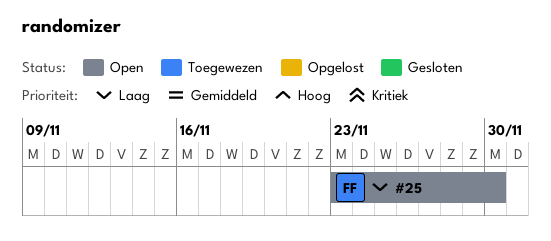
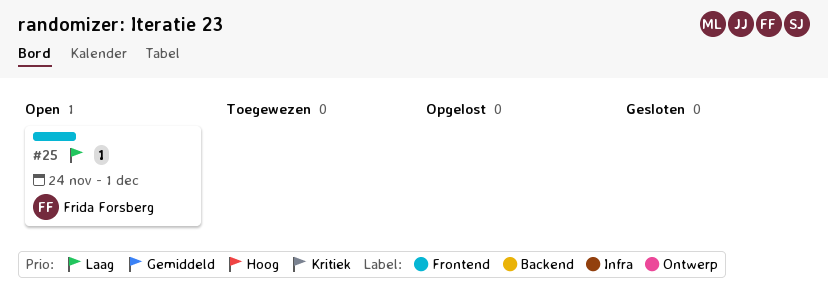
#25, start: Nov 23 -> Nov 24
#25, due: Nov 30 -> Dec 1

